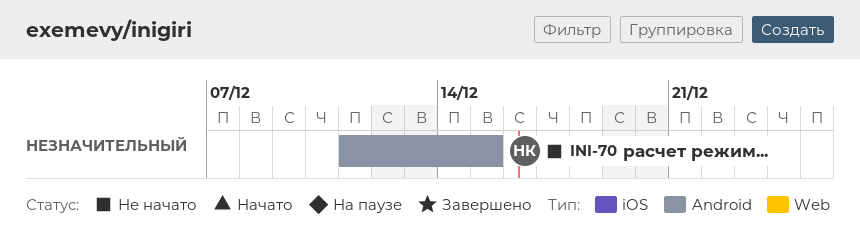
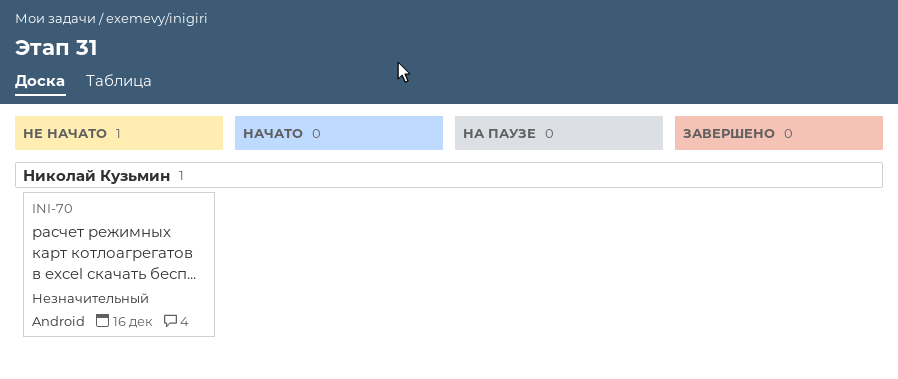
INI-70, due: Dec 15 -> Dec 16

